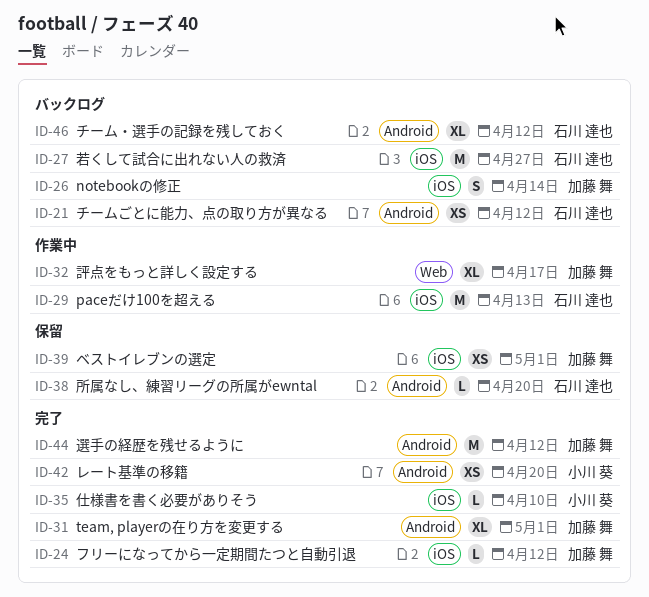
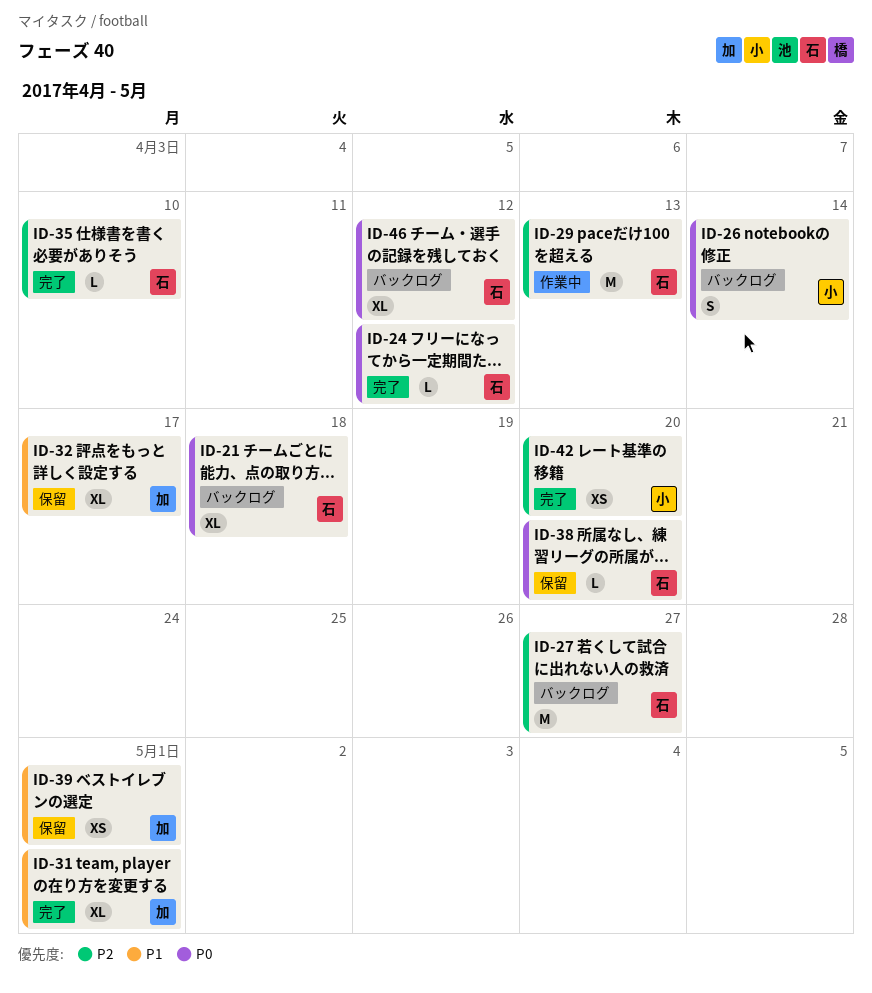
ID-21, estimate: XS -> XL
ID-21, due: Apr 12 -> Apr 18
ID-24, owner: 加藤 舞 -> 石川 達也
ID-26, owner: 加藤 舞 -> 小川 葵
ID-32, status: 作業中 -> 保留
ID-35, owner: 小川 葵 -> 石川 達也
ID-44: present -> none

